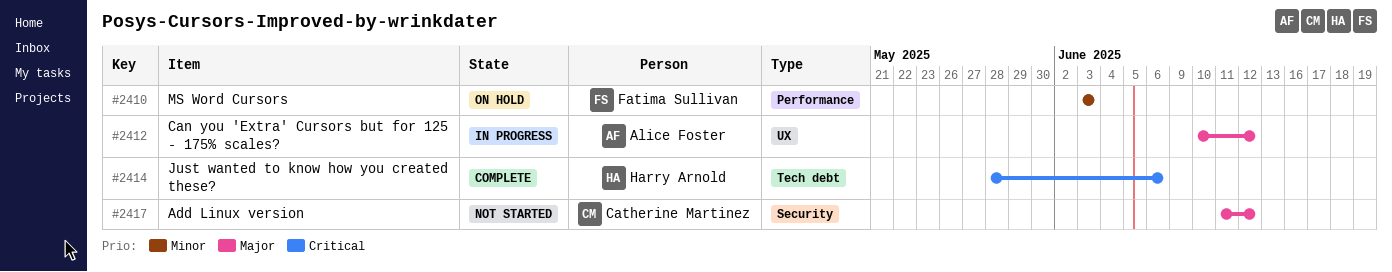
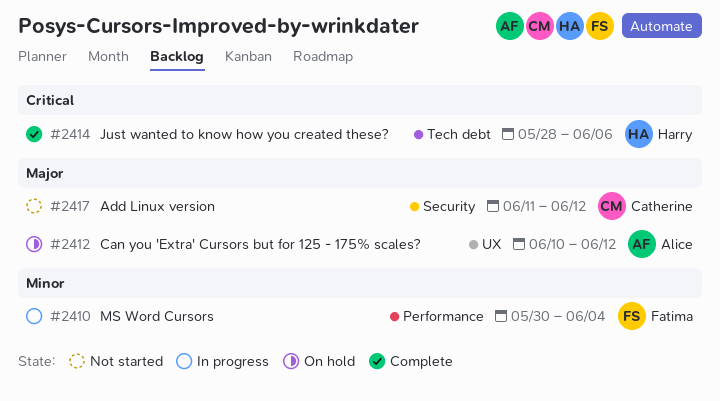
#2410, status: On hold -> In progress
#2410, start: Jun 3 -> May 30
#2410, due: Jun 3 -> Jun 4
#2412, status: In progress -> On hold

